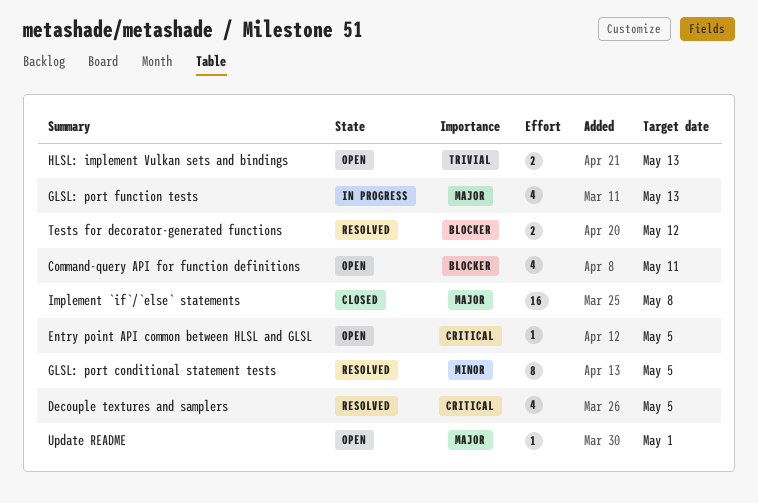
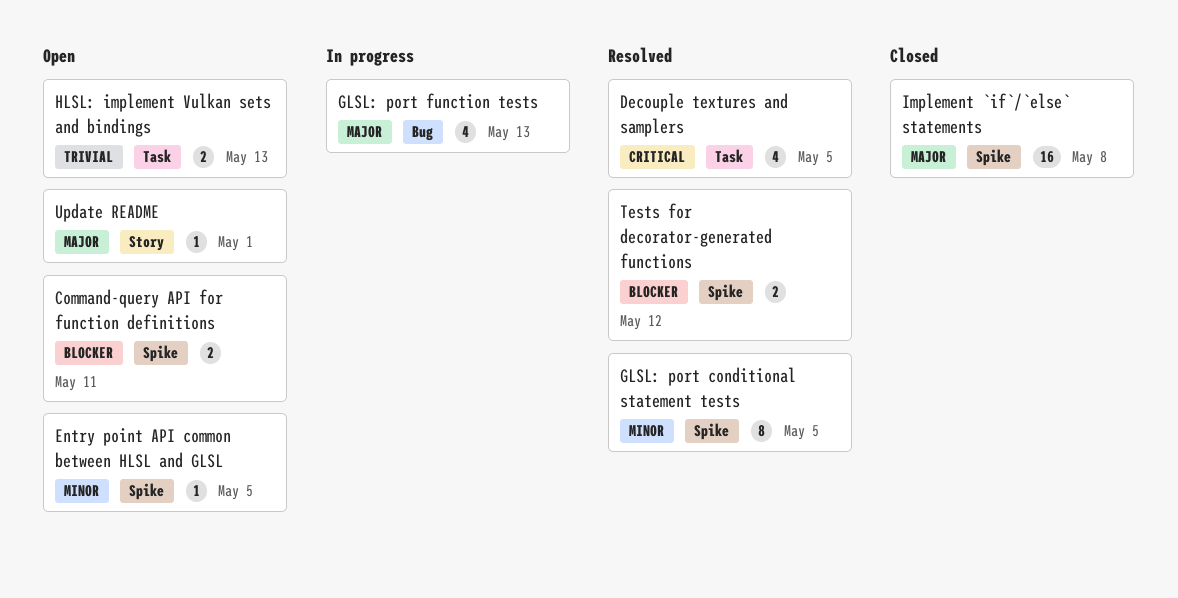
Command-query API for function definitions, estimate: 4 -> 2
Entry point API common between HLSL and GLSL, priority: Critical -> Minor

